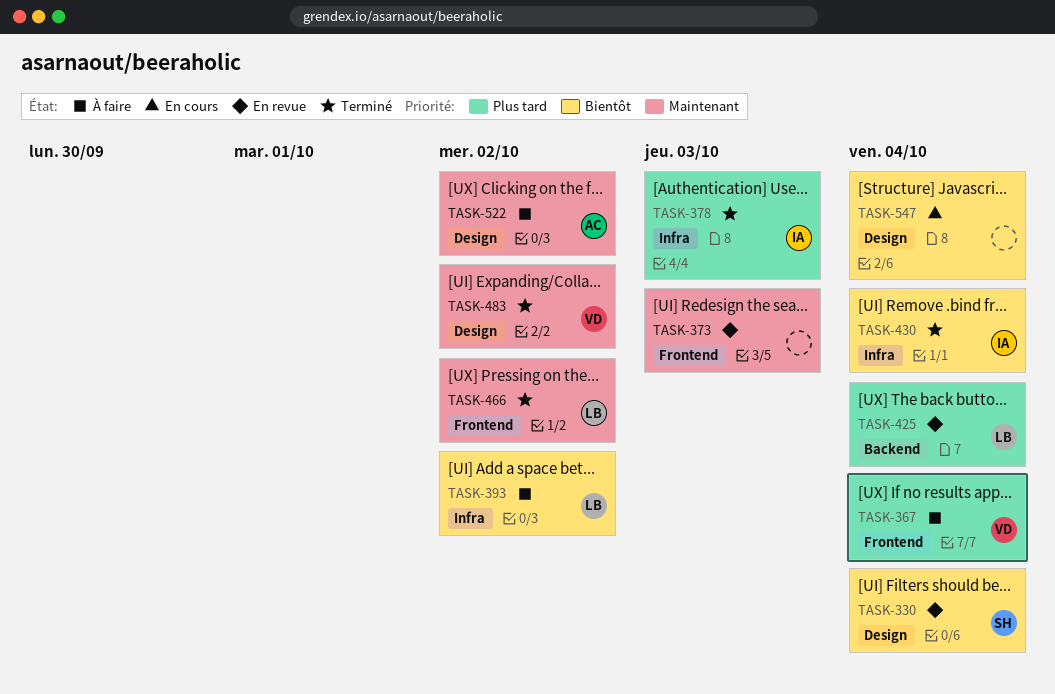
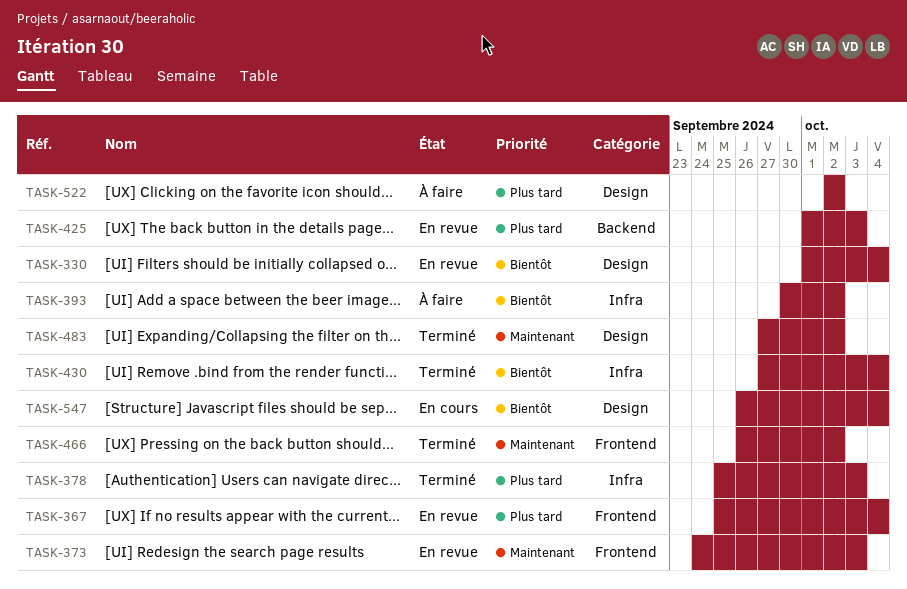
TASK-367, status: À faire -> En revue
TASK-425, due: Oct 4 -> Oct 3
TASK-522, priority: Maintenant -> Plus tard

